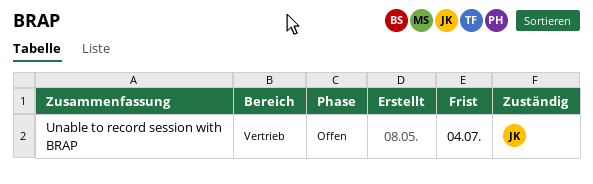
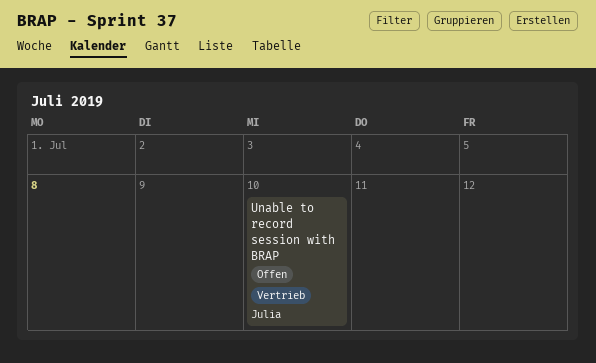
Unable to record session with BRAP, due: Jul 4 -> Jul 10

